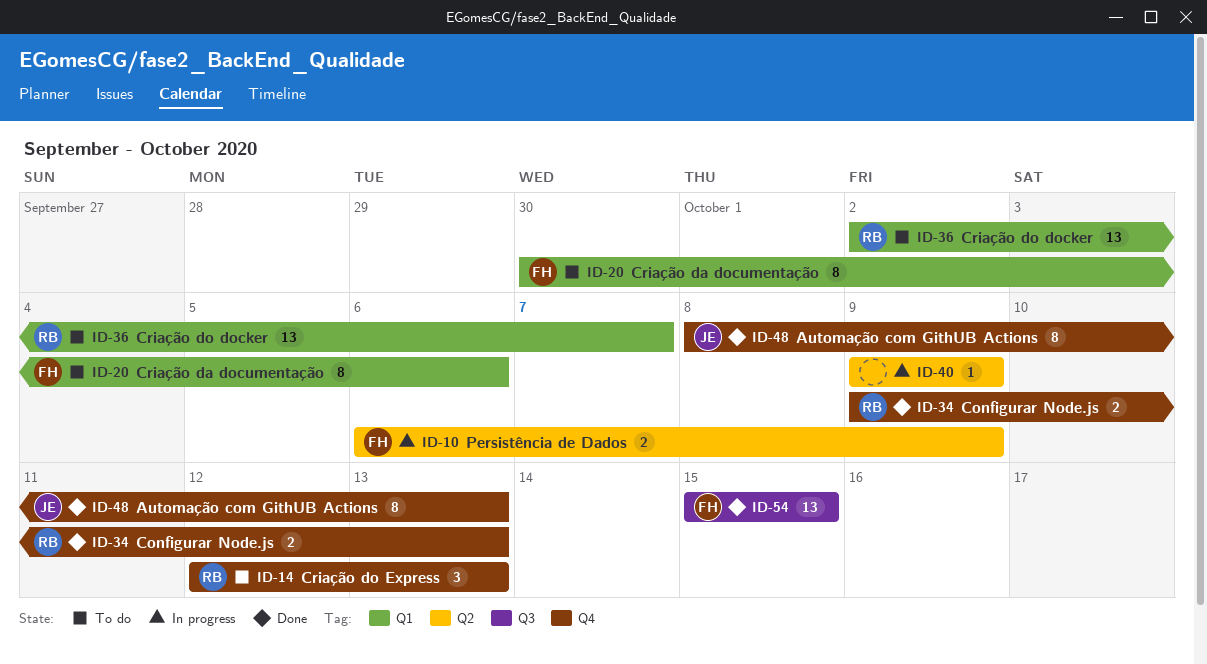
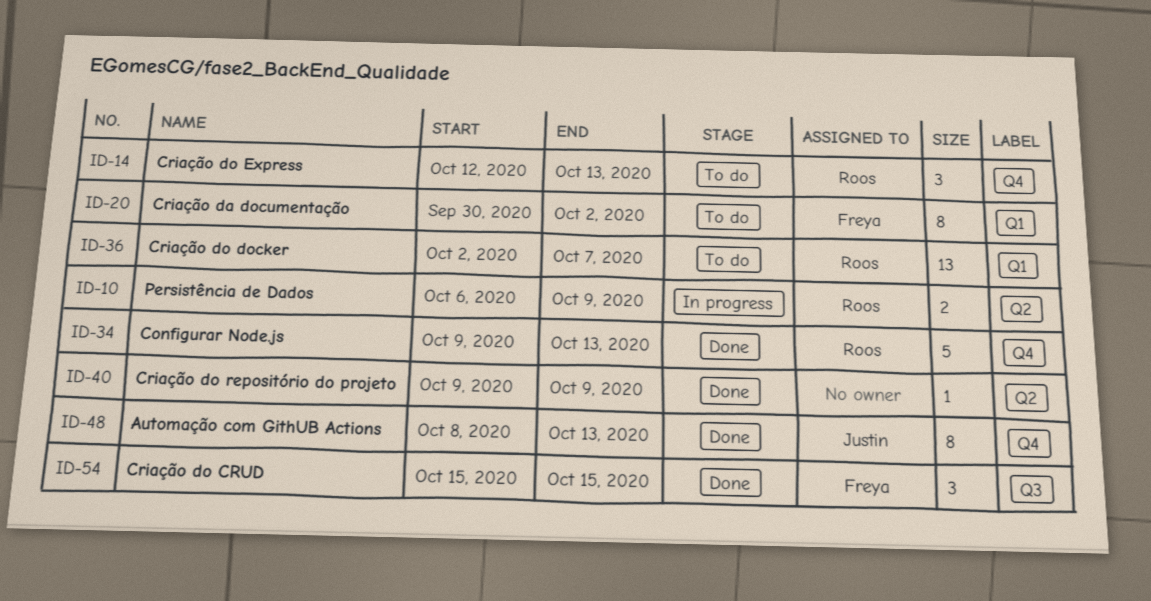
ID-10, owner: Freya -> Roos
ID-20, due: Oct 6 -> Oct 2
ID-34, estimate: 2 -> 5
ID-40, status: In progress -> Done
ID-54, estimate: 13 -> 3

